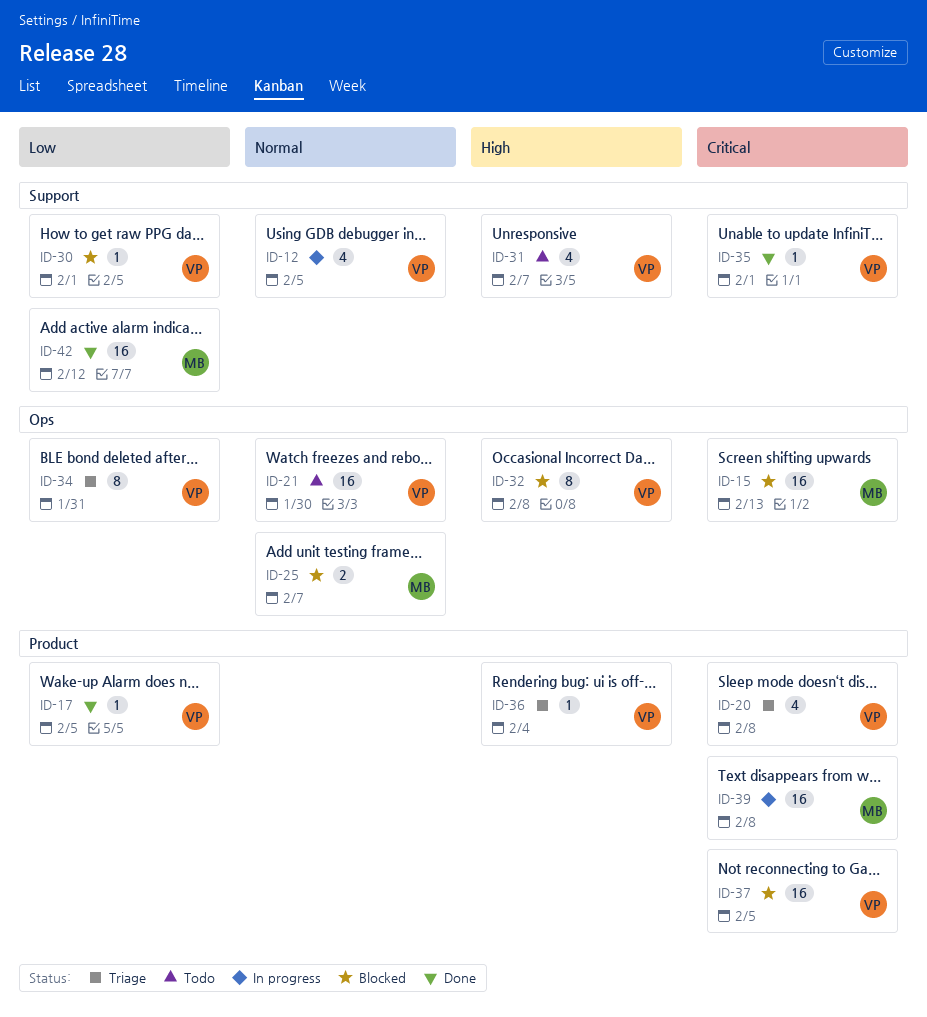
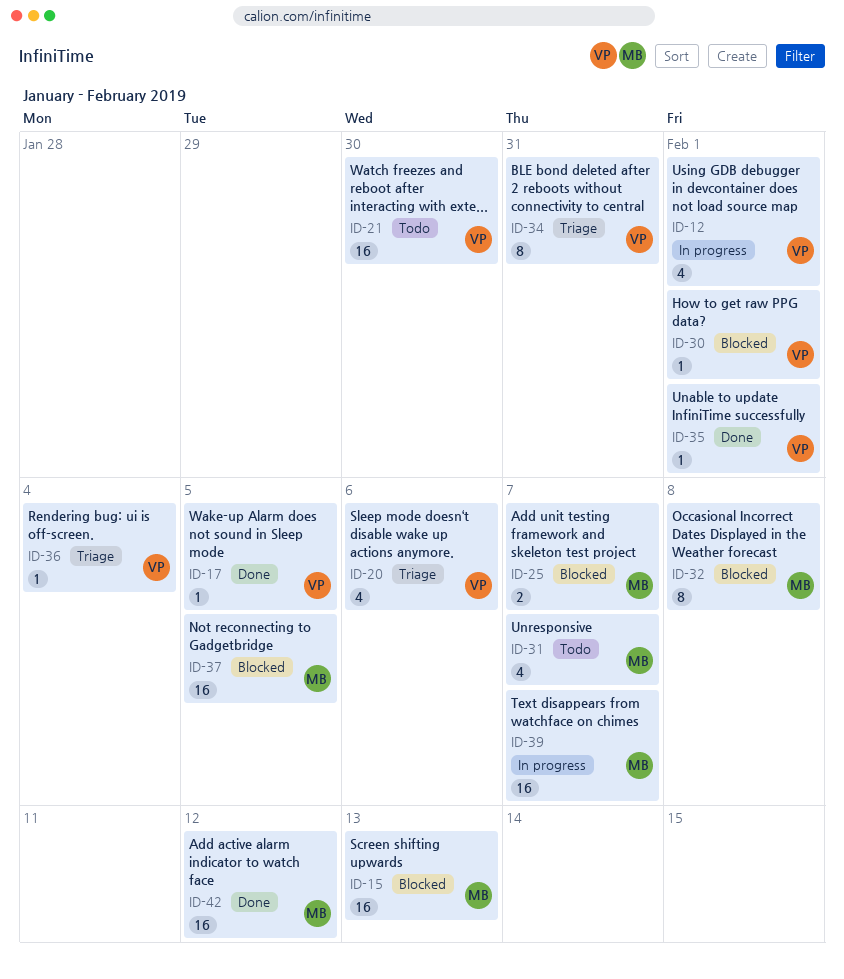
ID-12, due: Feb 5 -> Feb 1
ID-20, due: Feb 8 -> Feb 6
ID-31, owner: VP -> MB
ID-32, owner: VP -> MB
ID-37, owner: VP -> MB
ID-39, due: Feb 8 -> Feb 7

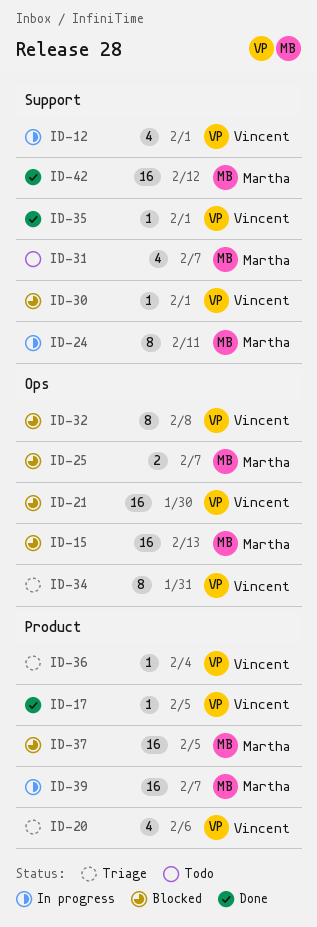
ID-21, status: Todo -> Blocked
ID-24: none -> present
ID-32, owner: Martha -> Vincent

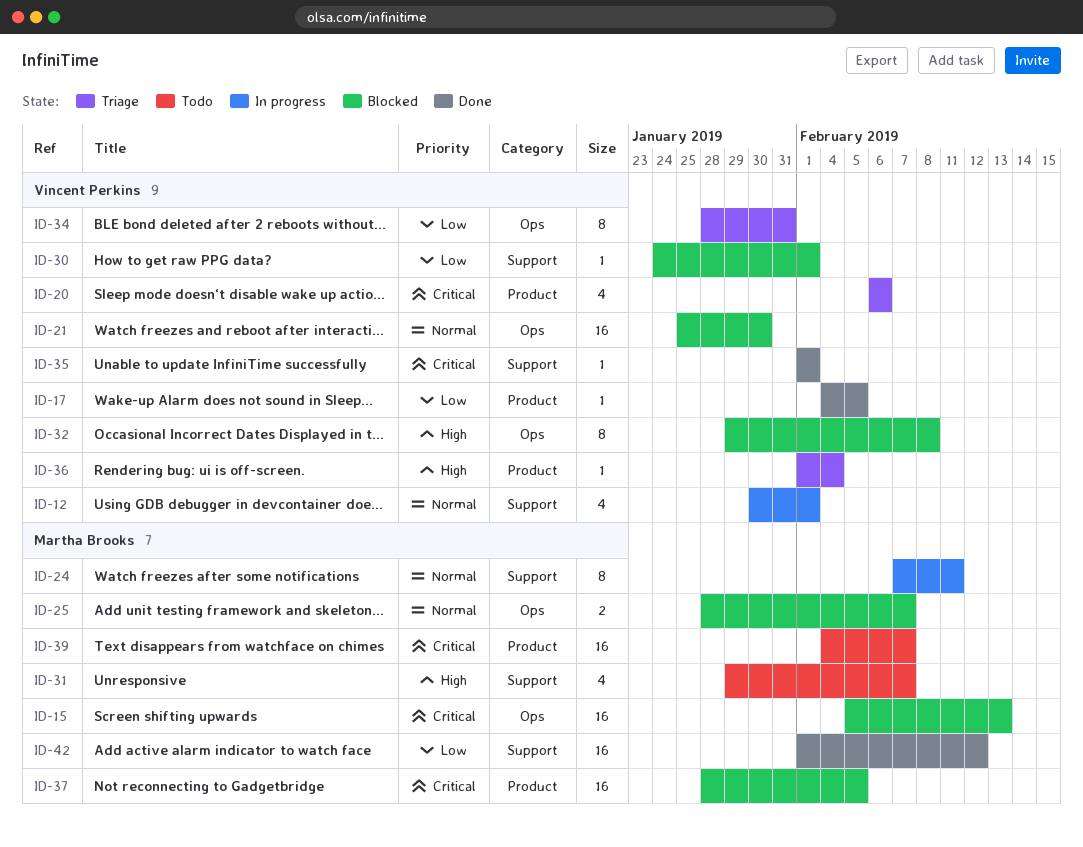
ID-39, status: In progress -> Todo

